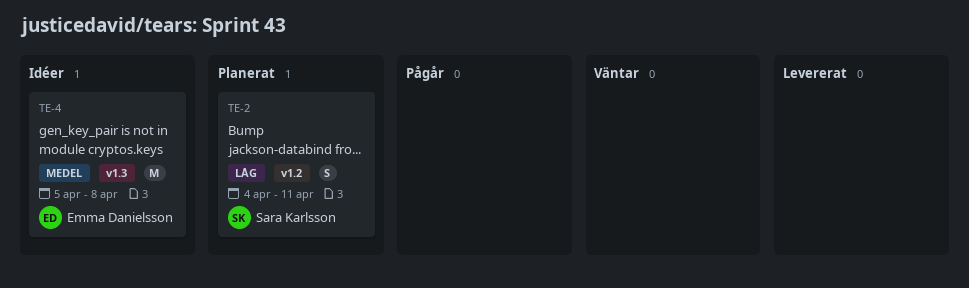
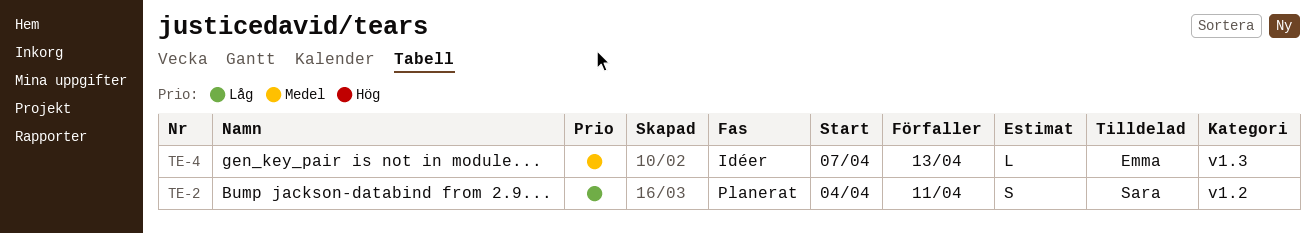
TE-4, estimate: M -> L
TE-4, start: Apr 5 -> Apr 7
TE-4, due: Apr 8 -> Apr 13

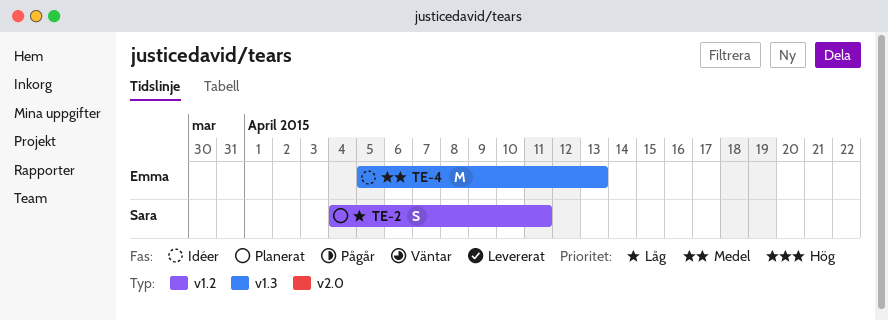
TE-4, estimate: L -> M
TE-4, start: Apr 7 -> Apr 5

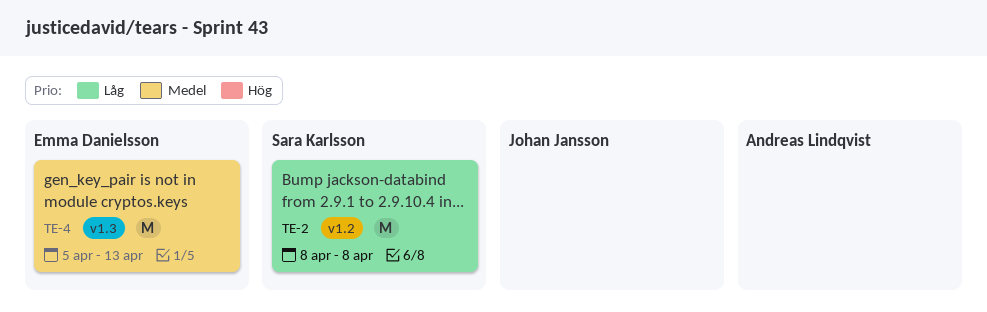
TE-2, estimate: S -> M
TE-2, start: Apr 4 -> Apr 8
TE-2, due: Apr 11 -> Apr 8

